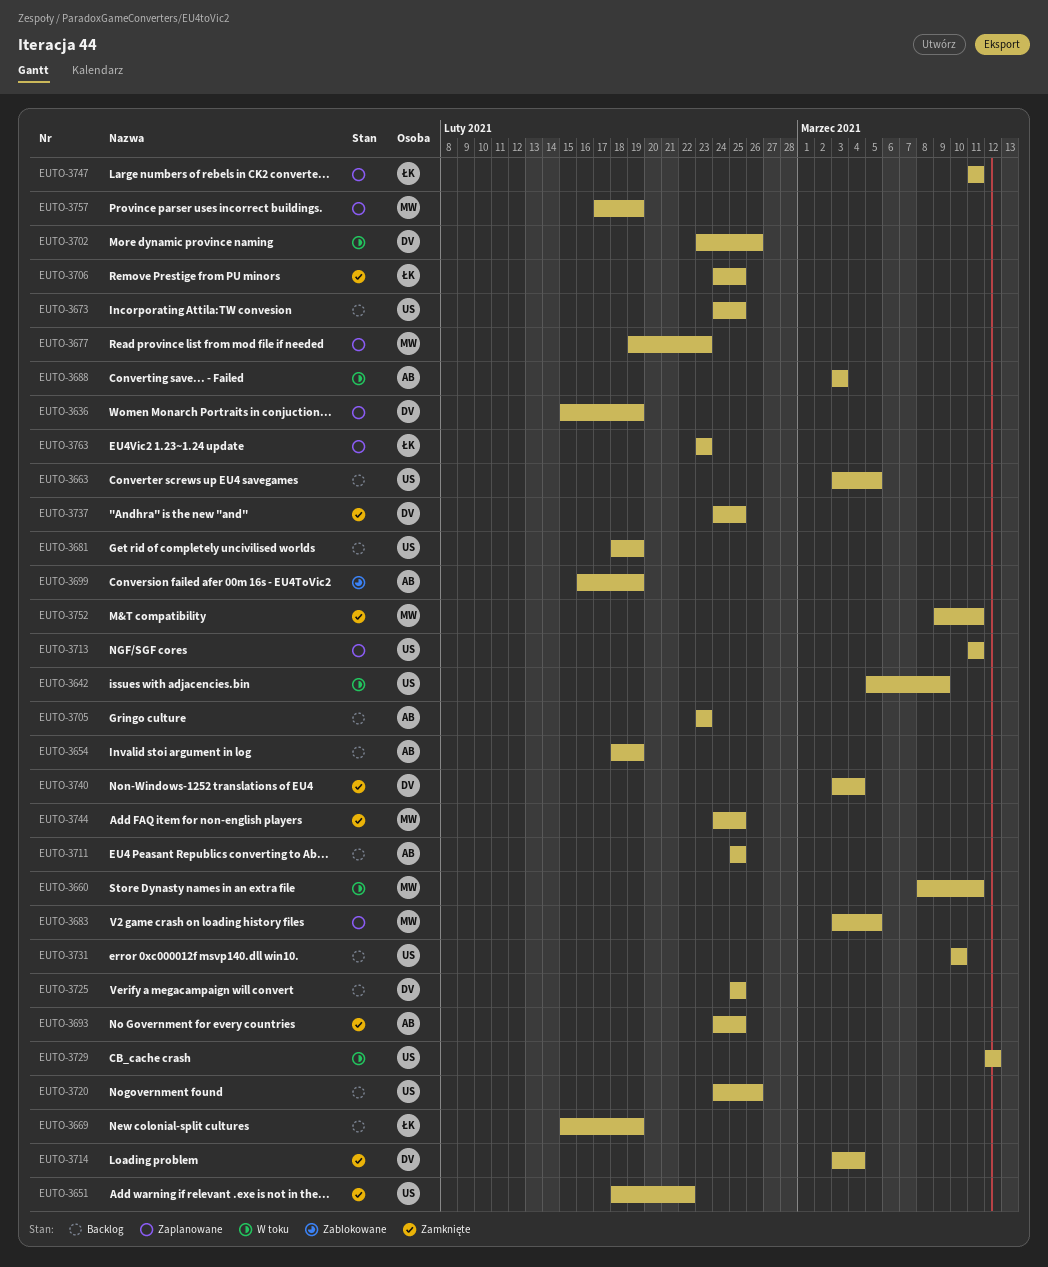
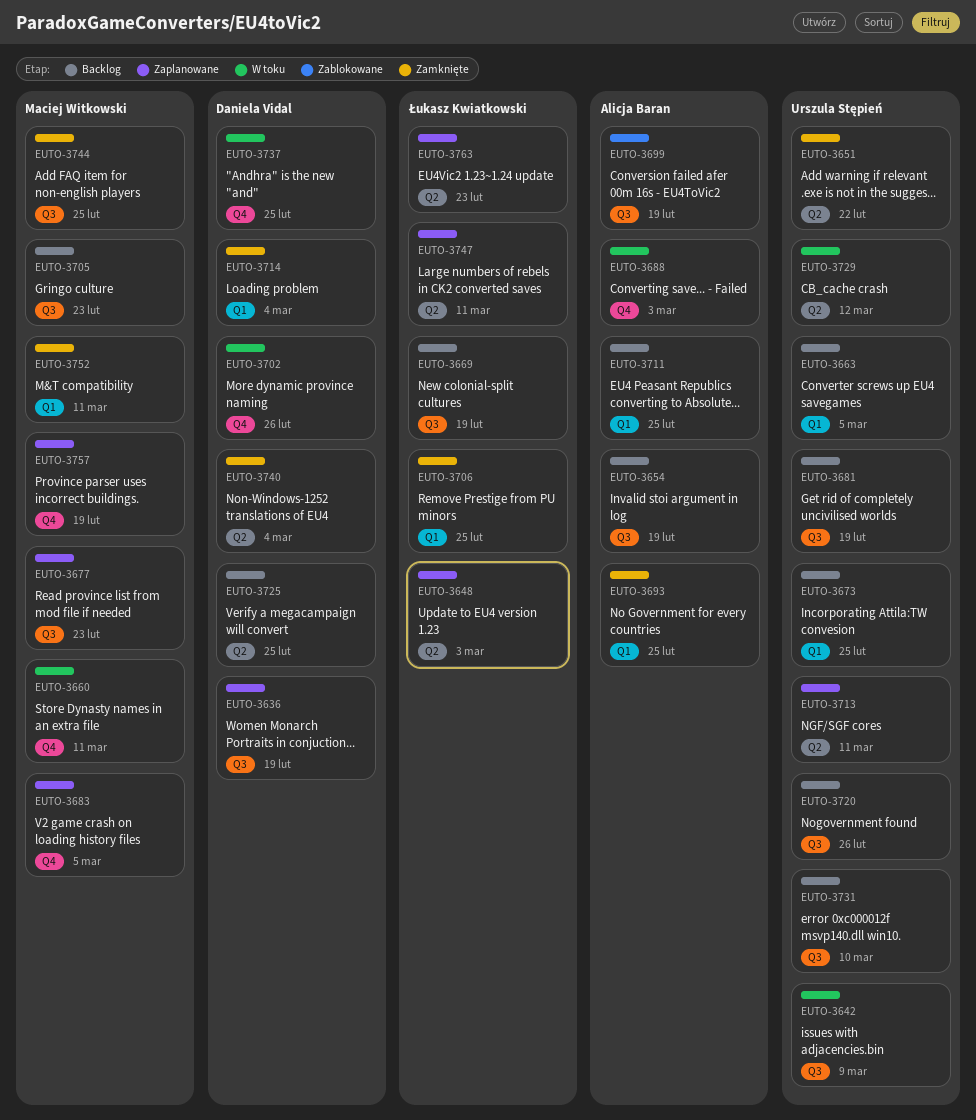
EUTO-3648: none -> present
EUTO-3705, owner: Alicja Baran -> Maciej Witkowski
EUTO-3737, status: Zamknięte -> W toku

